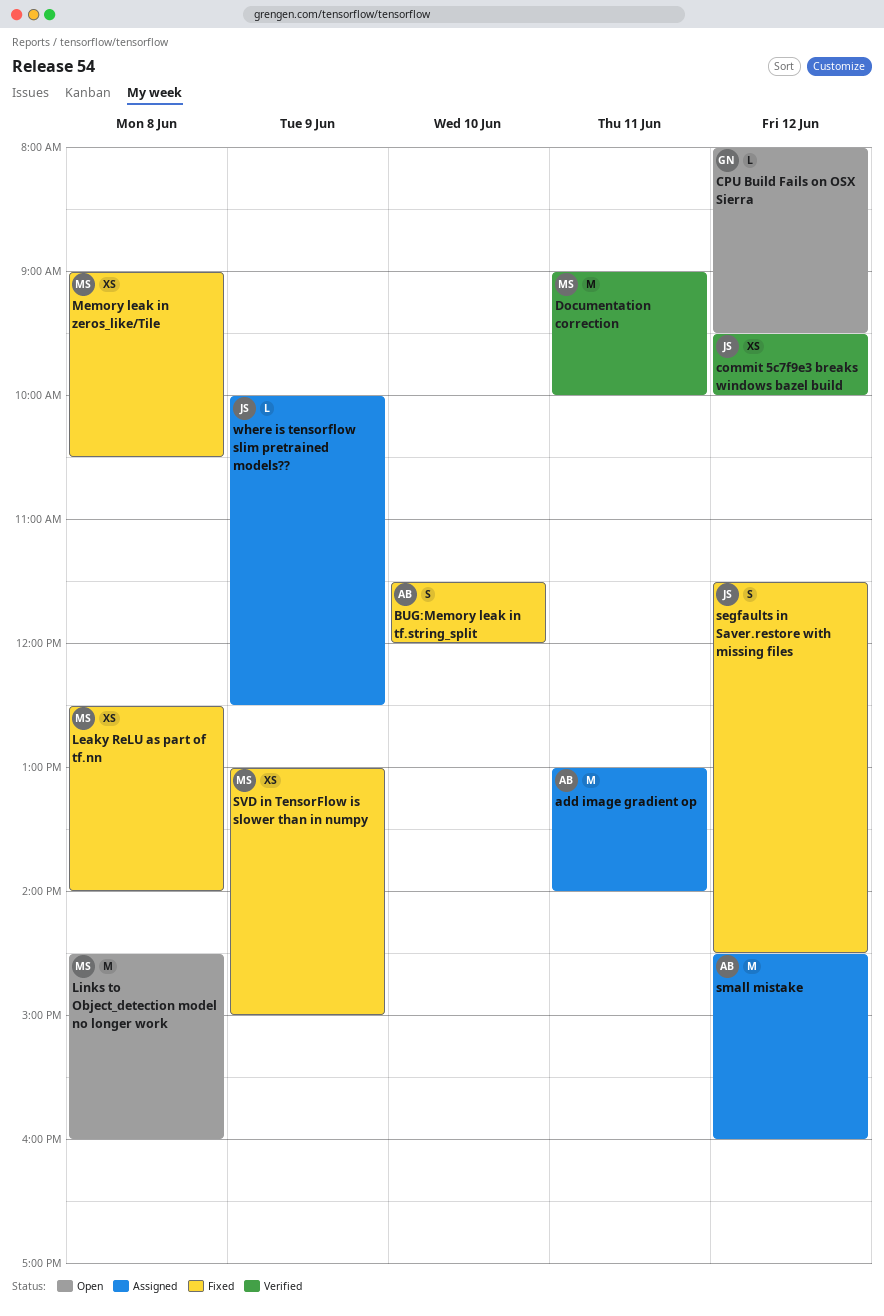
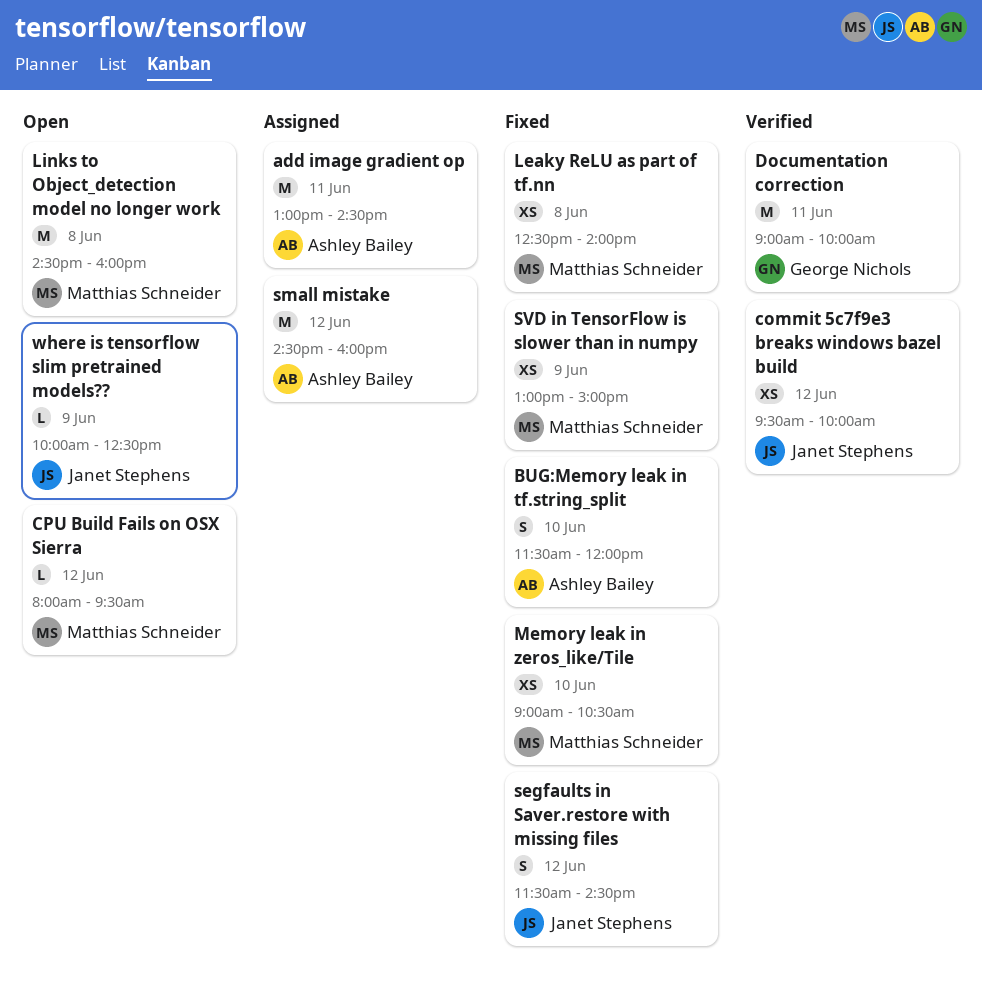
add image gradient op, ends: 14:00 -> 14:30
CPU Build Fails on OSX Sierra, owner: George Nichols -> Matthias Schneider
Documentation correction, owner: Matthias Schneider -> George Nichols
Memory leak in zeros_like/Tile, day: Jun 8 -> Jun 10
where is tensorflow slim pretrained models??, status: Assigned -> Open

